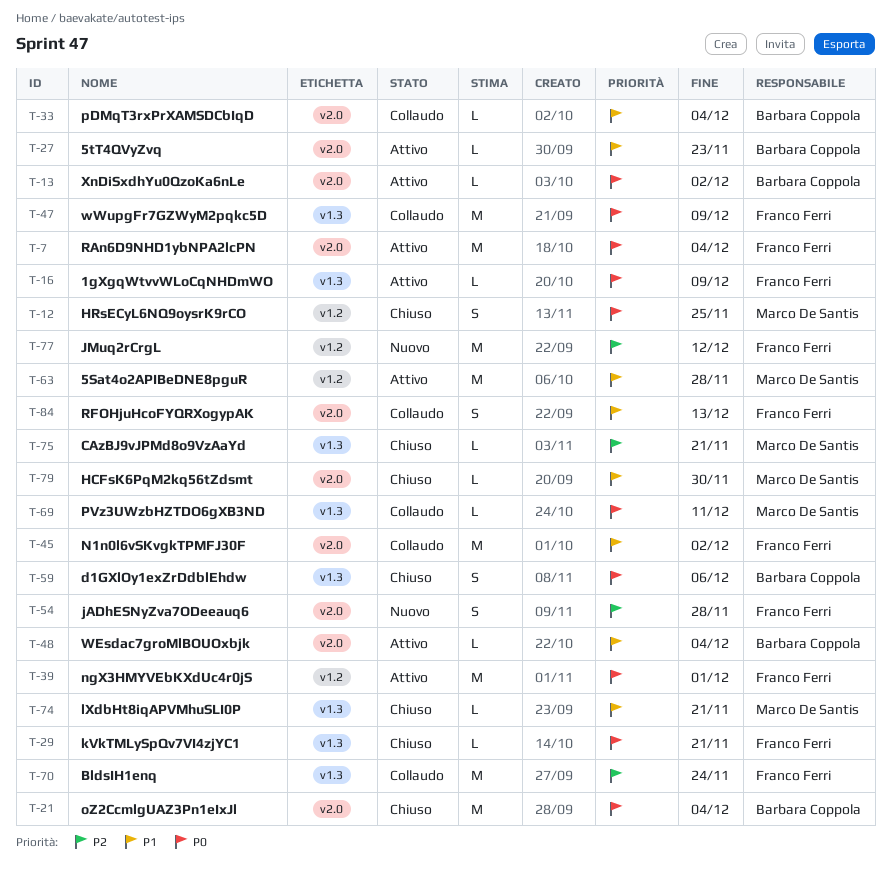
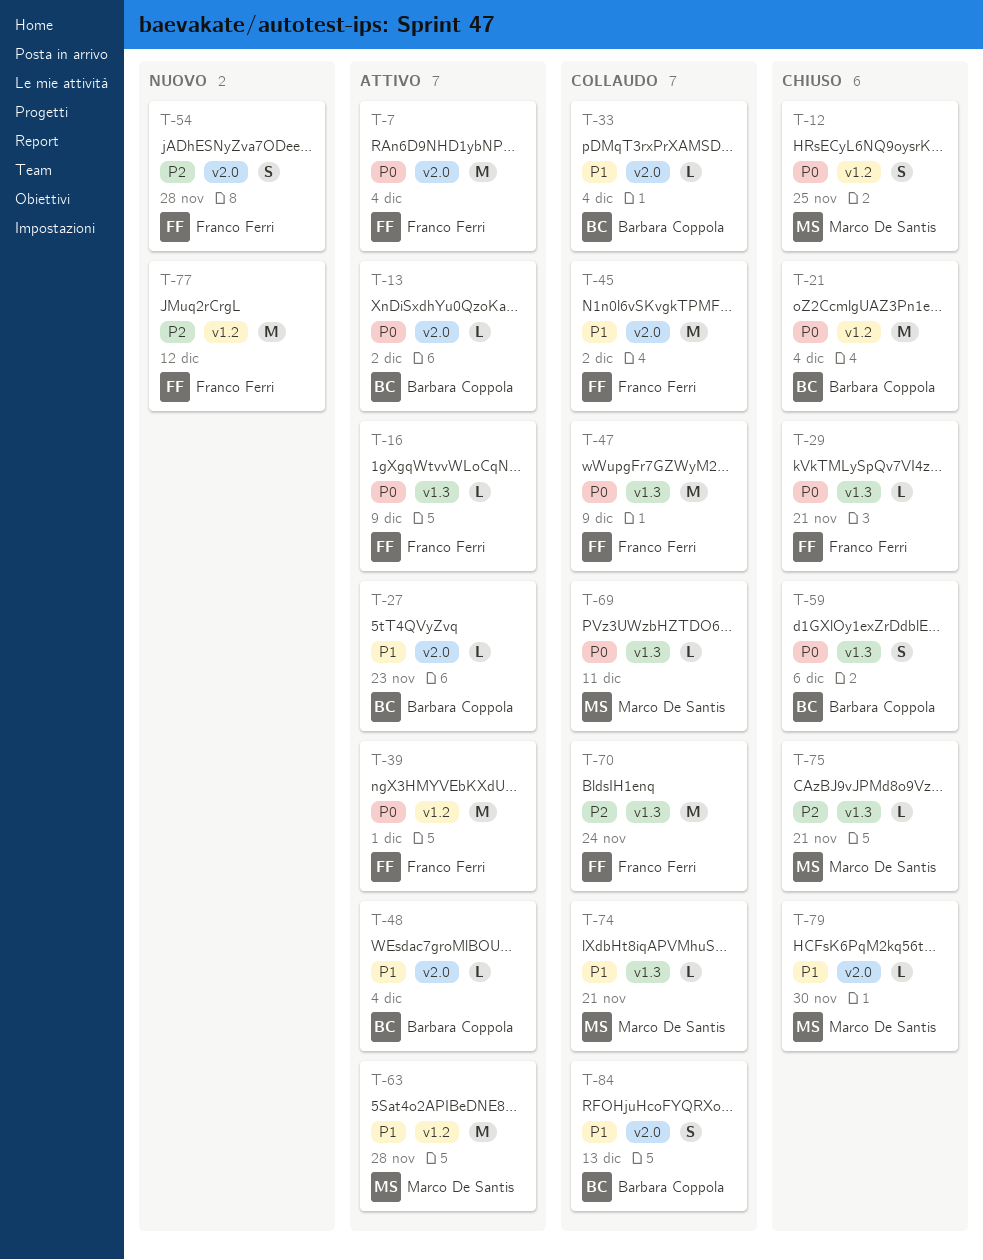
T-21, label: v2.0 -> v1.2
T-74, status: Chiuso -> Collaudo
T-84, owner: Franco Ferri -> Barbara Coppola

